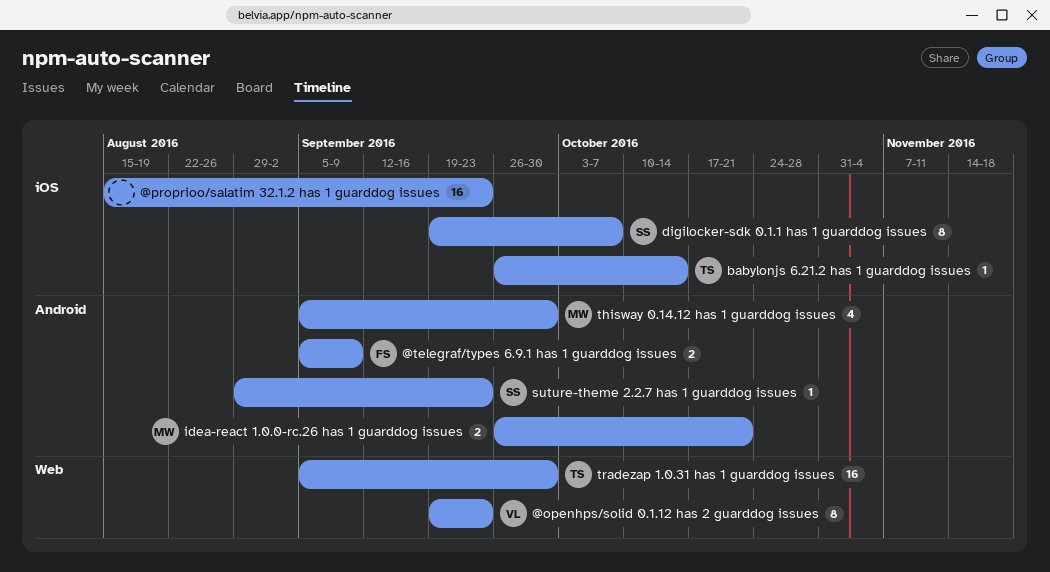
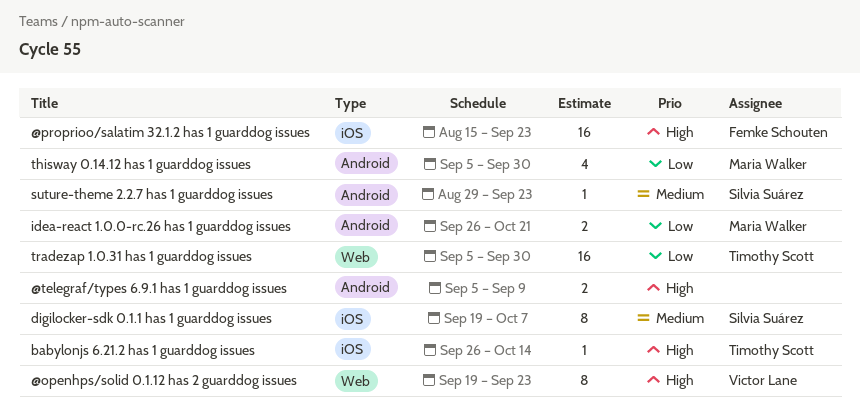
@proprioo/salatim 32.1.2 has 1 guarddog issues, owner: none -> Femke Schouten
@telegraf/types 6.9.1 has 1 guarddog issues, owner: Femke Schouten -> none

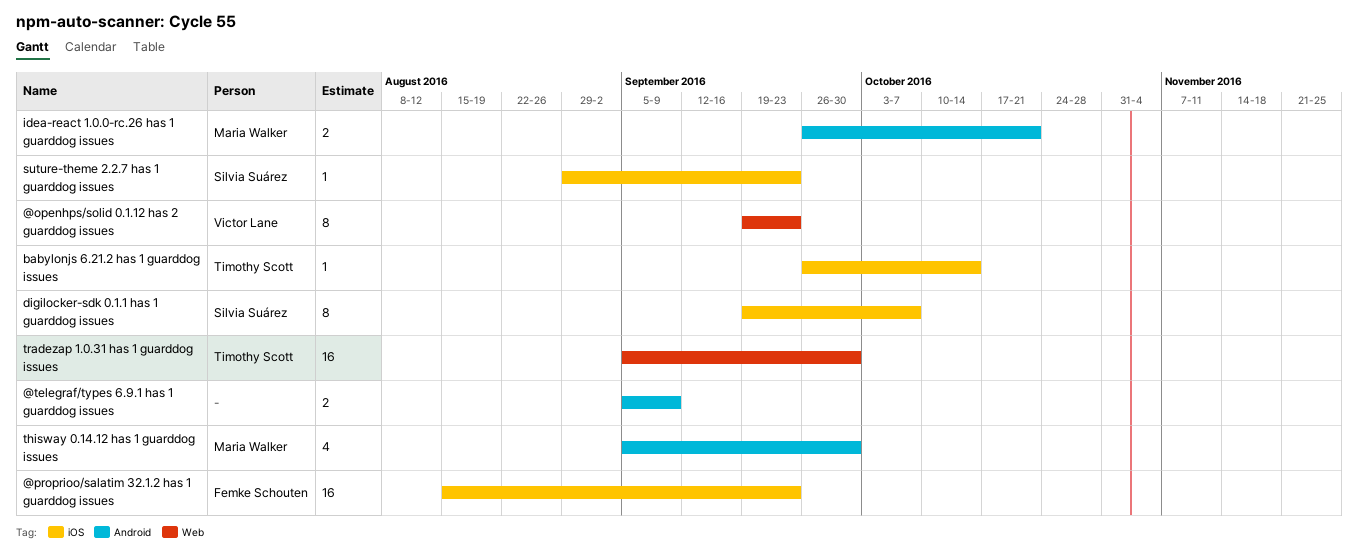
suture-theme 2.2.7 has 1 guarddog issues, label: Android -> iOS

